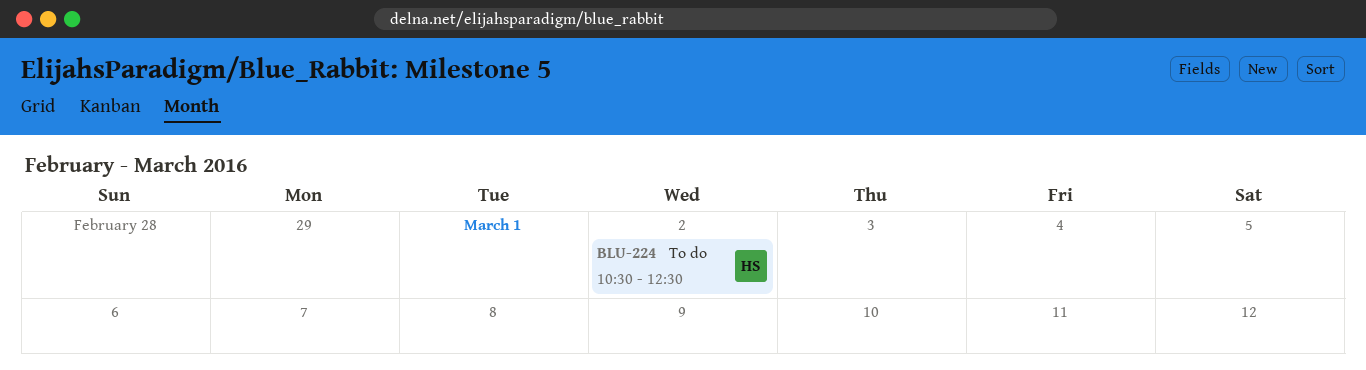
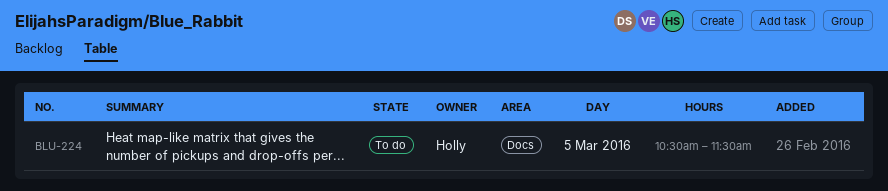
BLU-224, day: Mar 2 -> Mar 5
BLU-224, ends: 12:30 -> 11:30

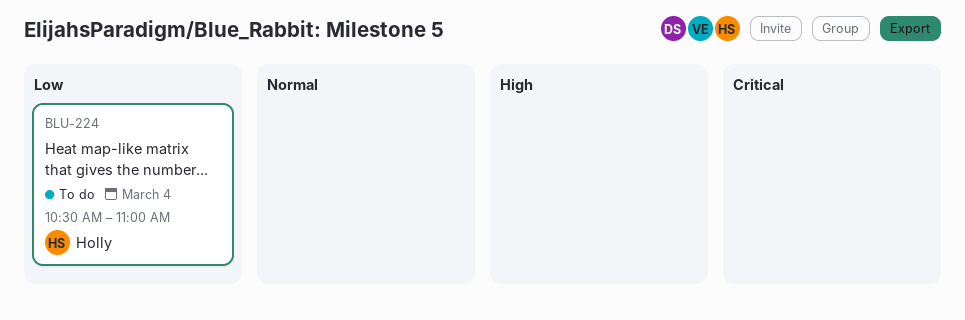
BLU-224, day: Mar 5 -> Mar 4
BLU-224, ends: 11:30 -> 11:00

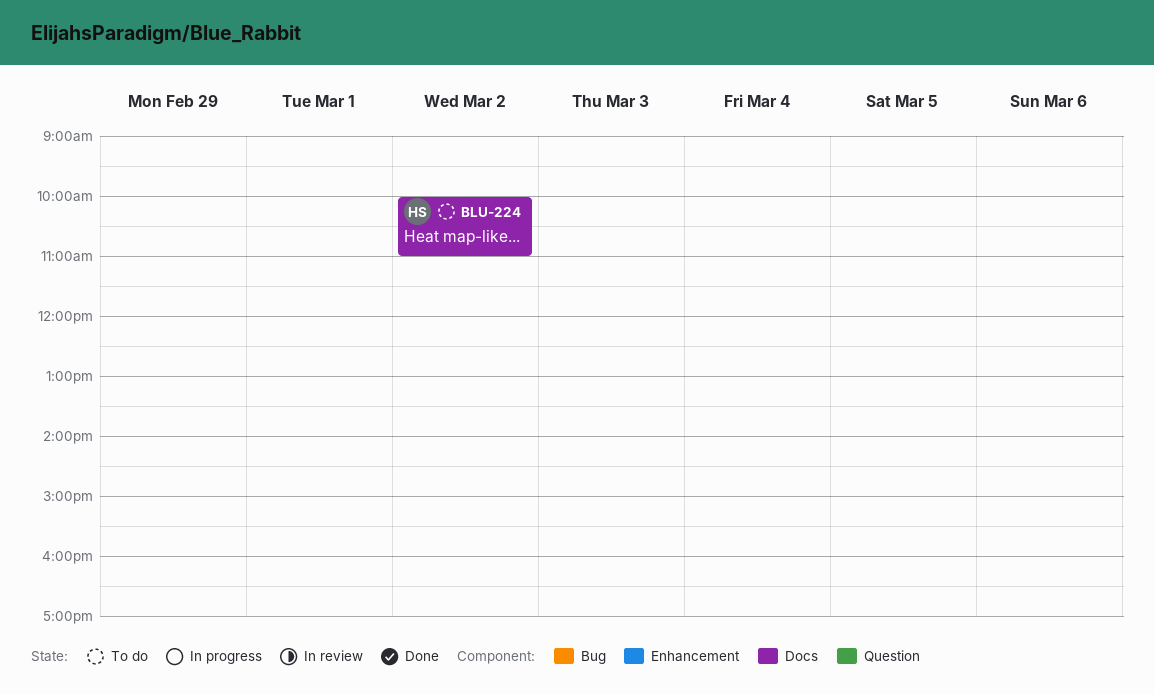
BLU-224, day: Mar 4 -> Mar 2
BLU-224, begins: 10:30 -> 10:00

